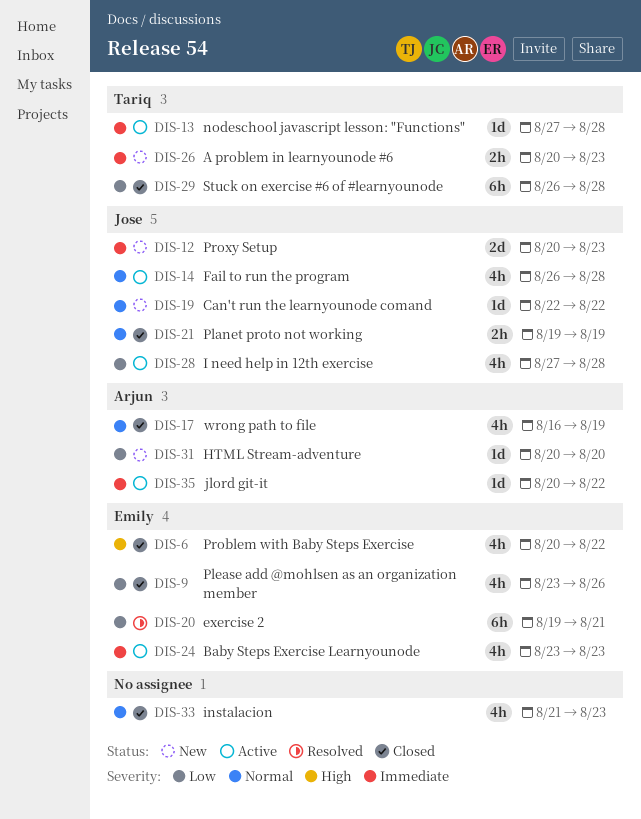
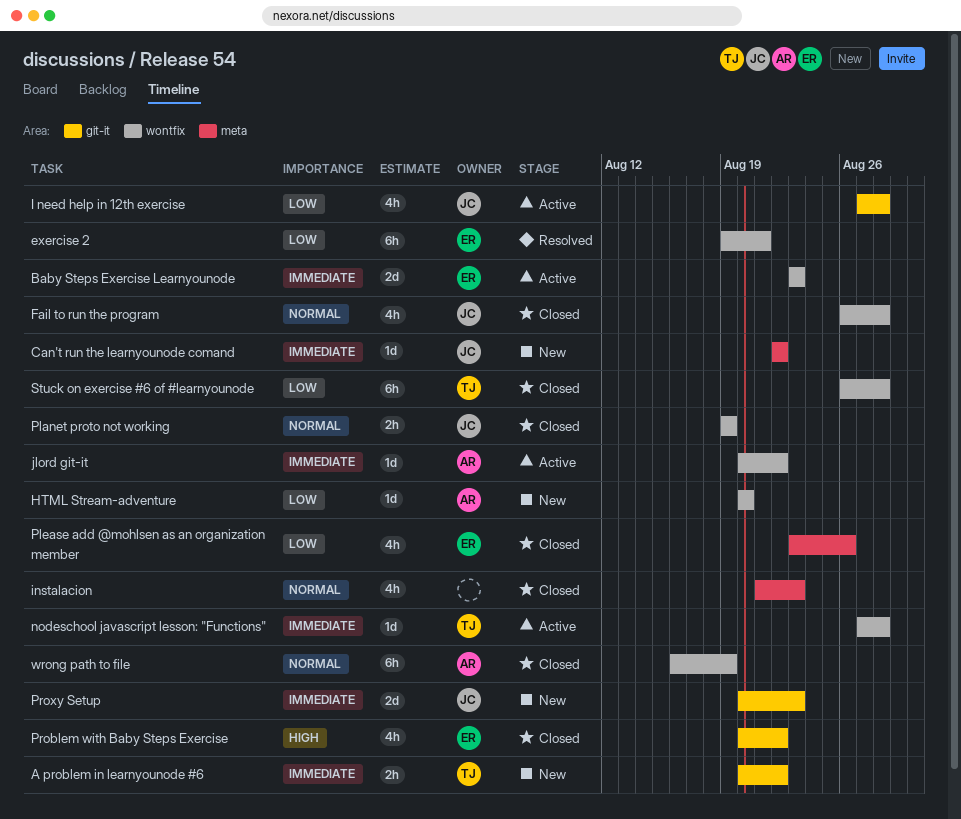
A problem in learnyounode #6, due: Aug 23 -> Aug 22
Baby Steps Exercise Learnyounode, estimate: 4h -> 2d
Can't run the learnyounode comand, priority: Normal -> Immediate
Fail to run the program, status: Active -> Closed
wrong path to file, estimate: 4h -> 6h

